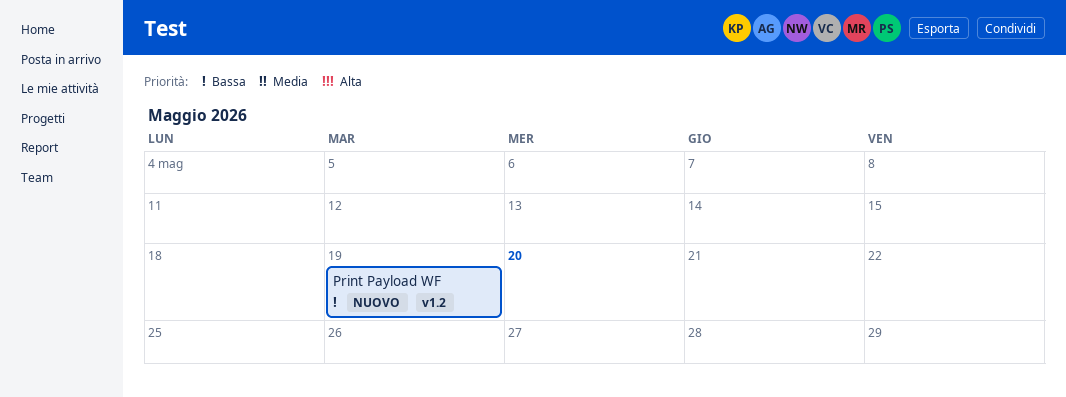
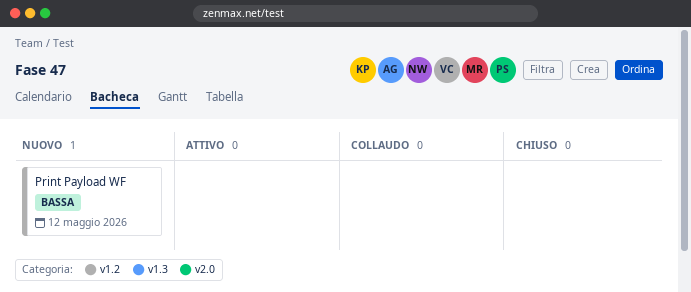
Print Payload WF, due: May 19 -> May 12

